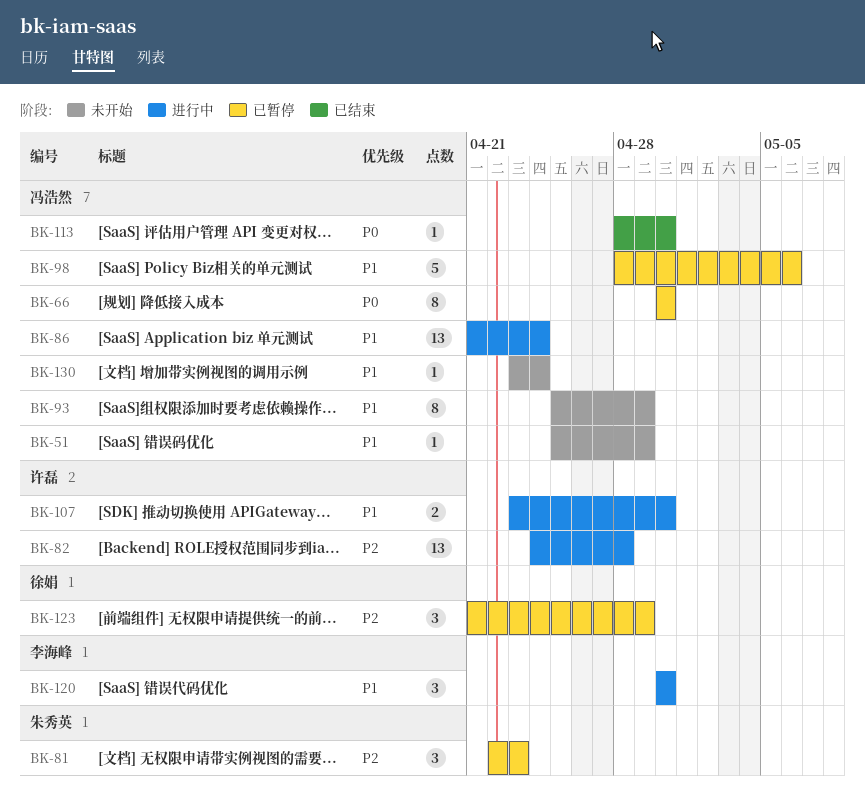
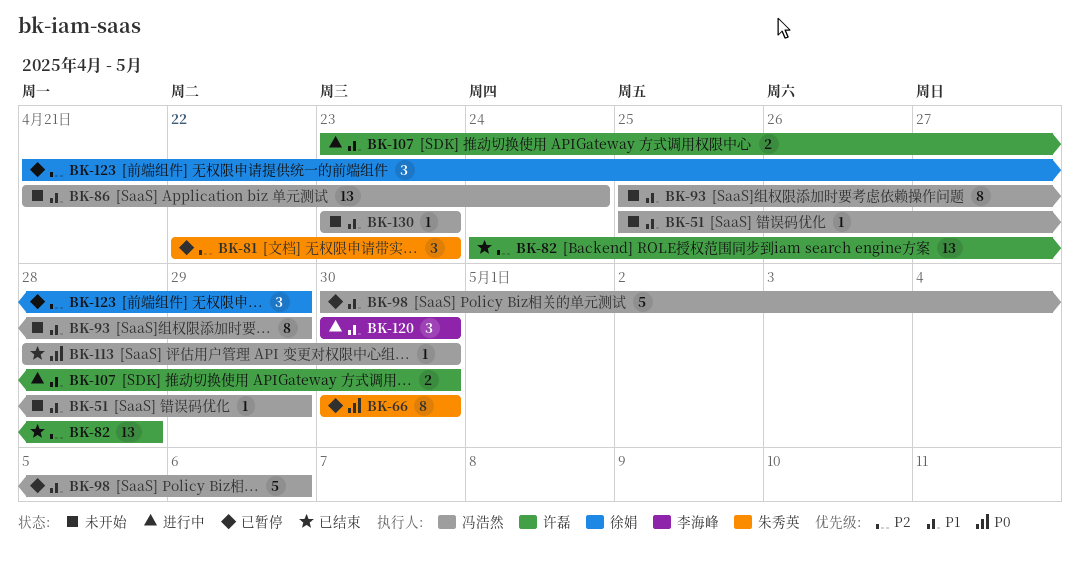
BK-66, owner: 冯浩然 -> 朱秀英
BK-82, status: 进行中 -> 已结束
BK-86, status: 进行中 -> 未开始
BK-98, start: Apr 28 -> Apr 30
BK-130, due: Apr 24 -> Apr 23

